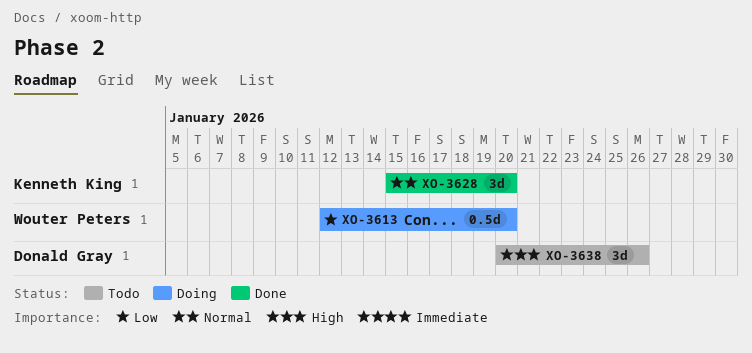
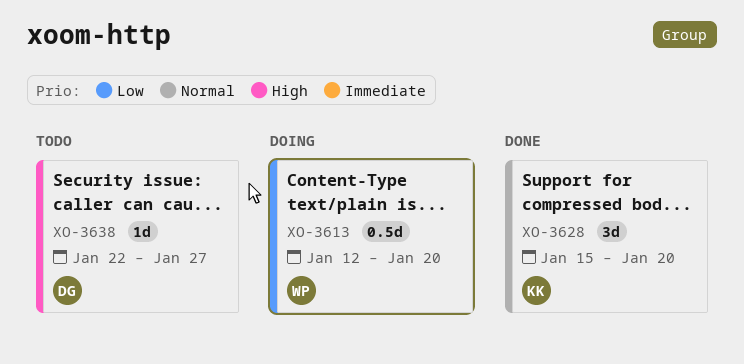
XO-3638, estimate: 3d -> 1d
XO-3638, start: Jan 20 -> Jan 22
XO-3638, due: Jan 26 -> Jan 27

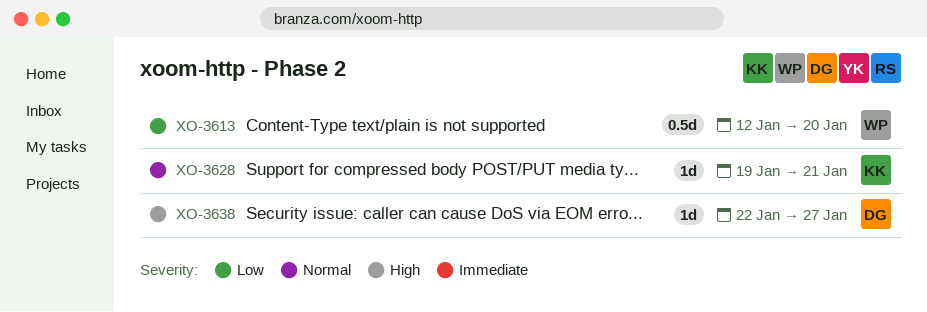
XO-3628, estimate: 3d -> 1d
XO-3628, start: Jan 15 -> Jan 19
XO-3628, due: Jan 20 -> Jan 21

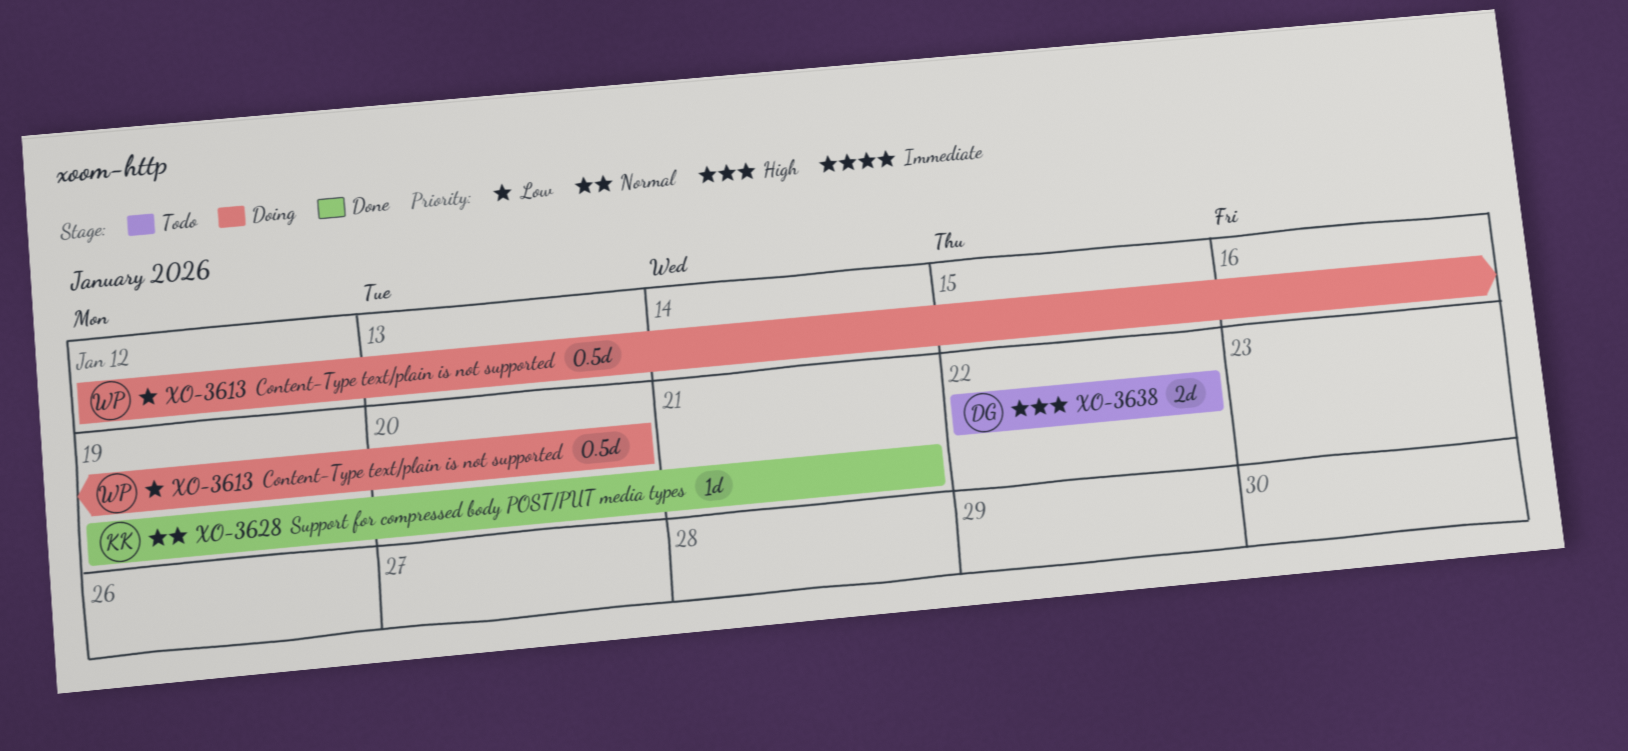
XO-3638, estimate: 1d -> 2d
XO-3638, due: Jan 27 -> Jan 22

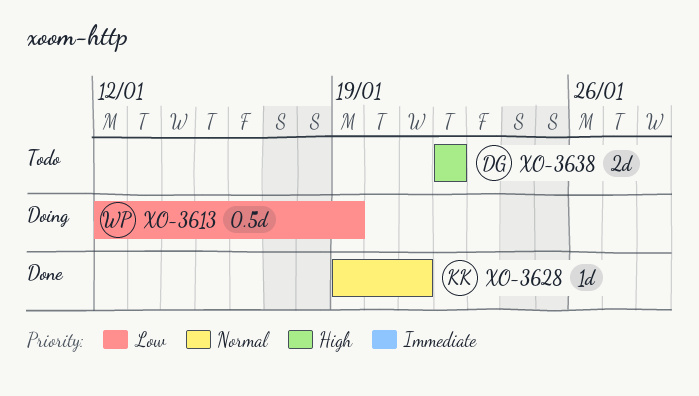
XO-3613, due: Jan 20 -> Jan 19

